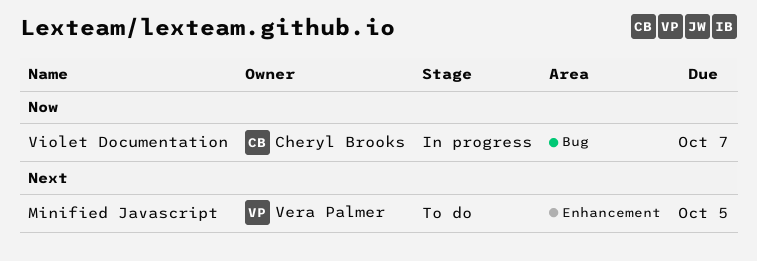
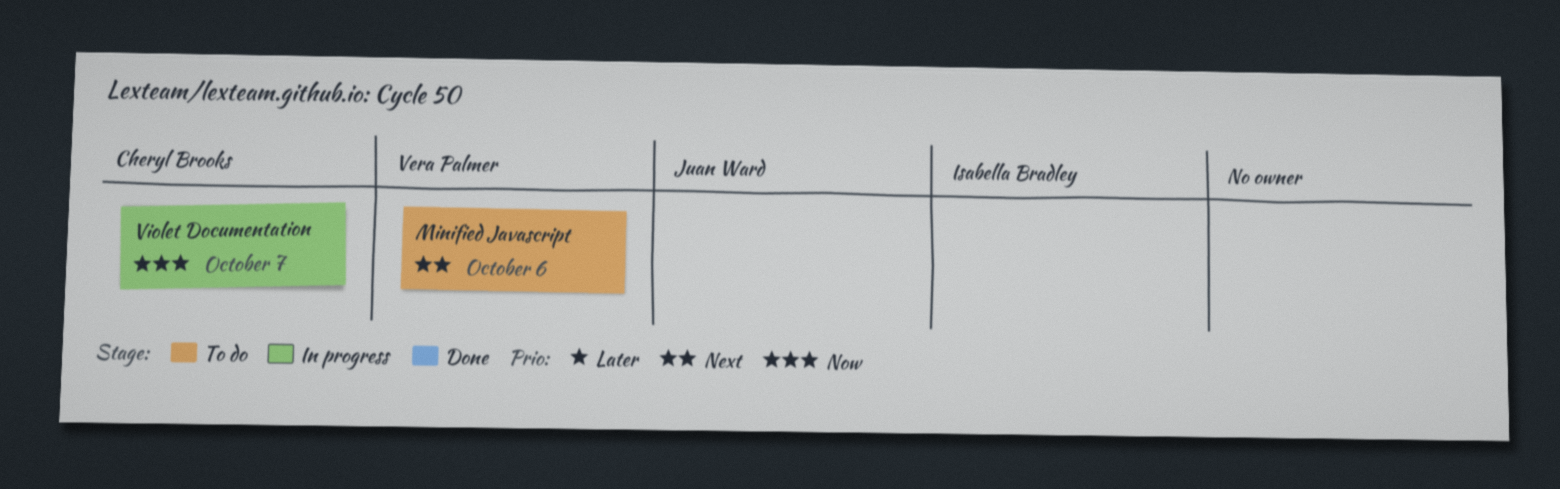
Minified Javascript, due: Oct 5 -> Oct 6

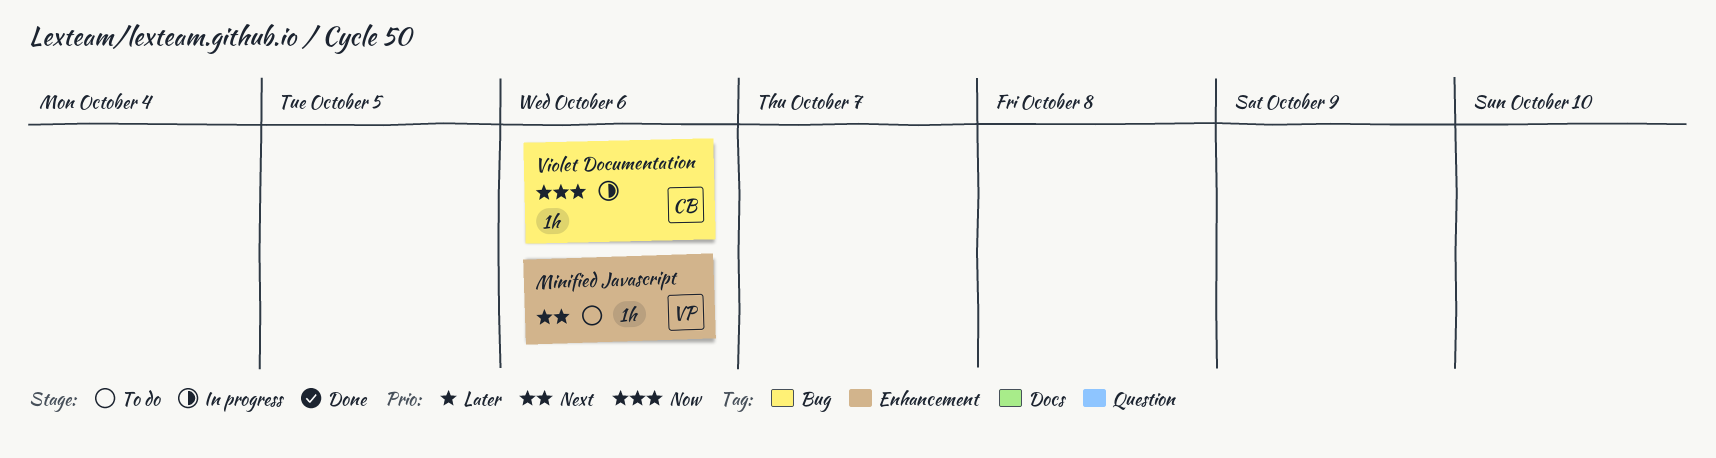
Violet Documentation, due: Oct 7 -> Oct 6

